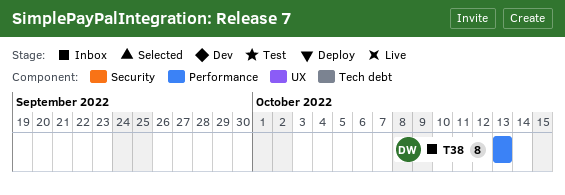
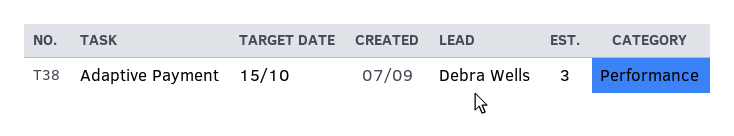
T38, estimate: 8 -> 3
T38, due: Oct 13 -> Oct 15

